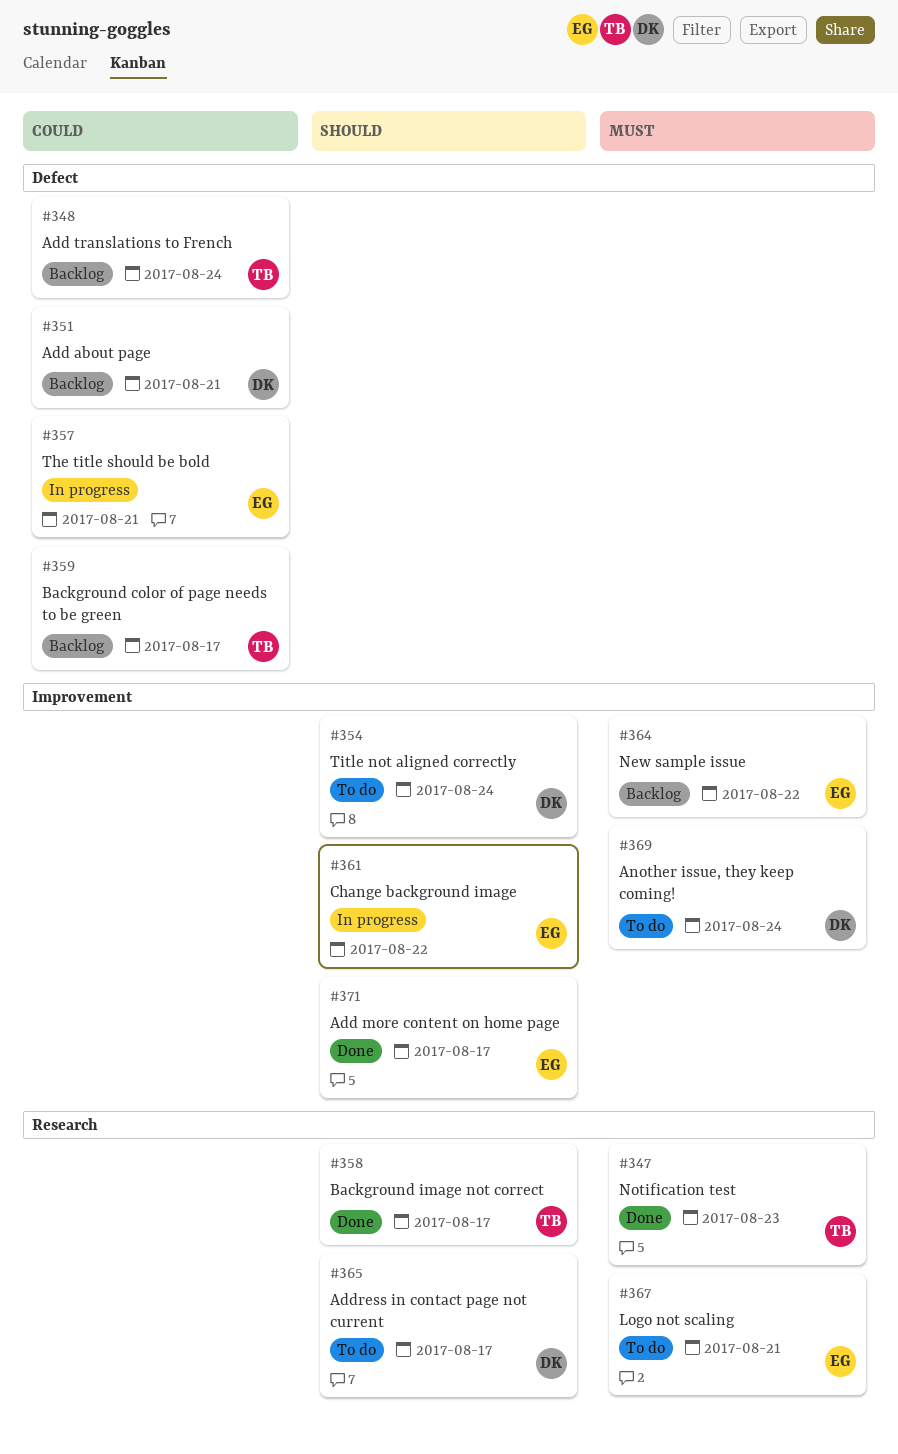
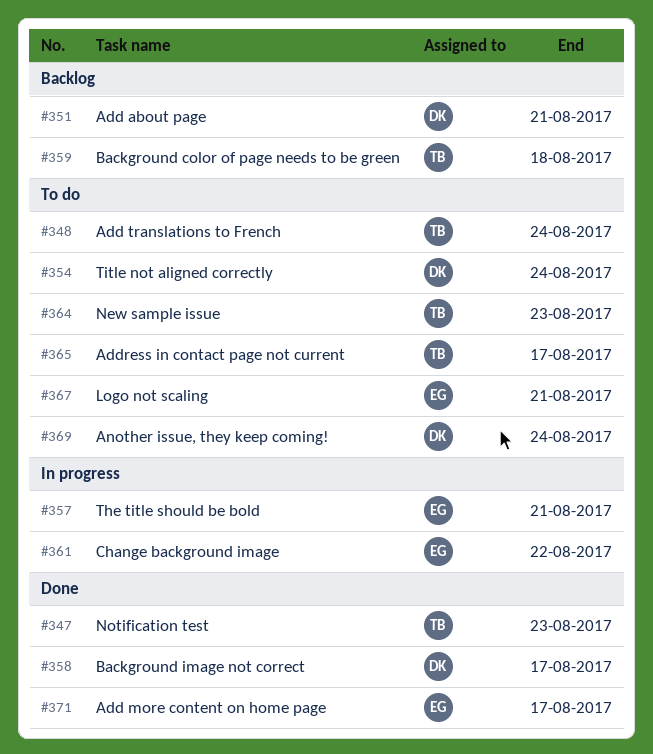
#348, status: Backlog -> To do
#358, owner: TB -> DK
#359, due: Aug 17 -> Aug 18
#364, status: Backlog -> To do
#364, owner: EG -> TB
#364, due: Aug 22 -> Aug 23
#365, owner: DK -> TB

